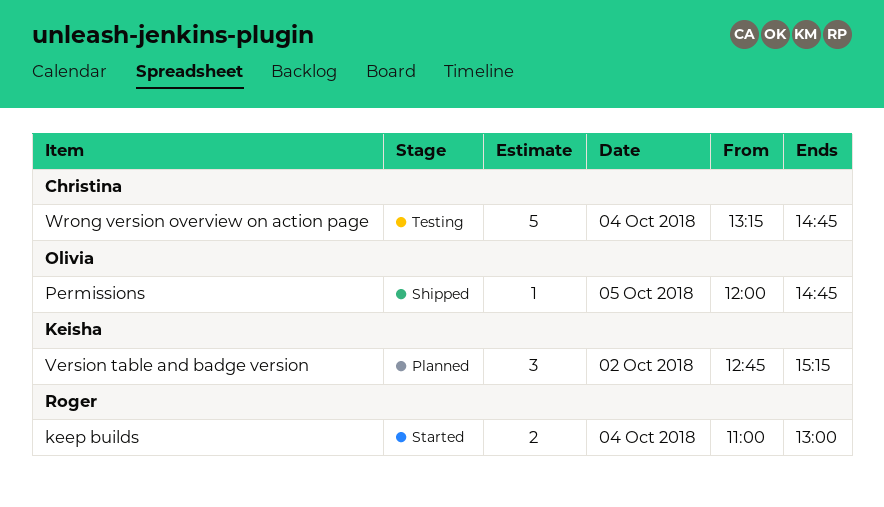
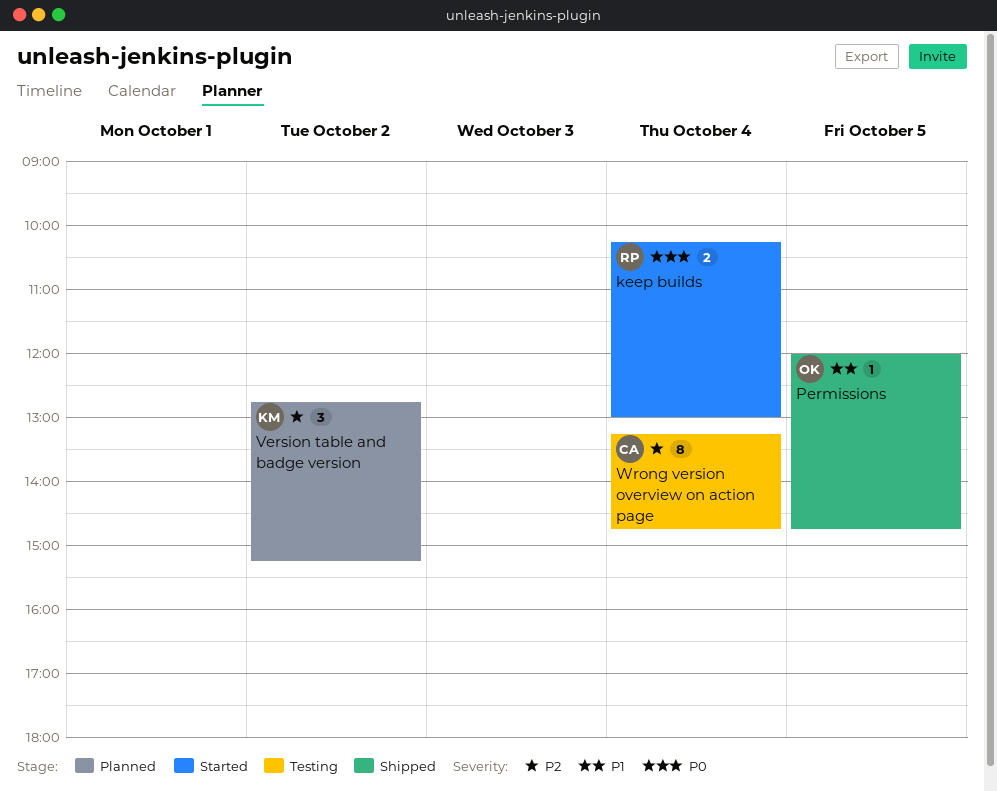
keep builds, begins: 11:00 -> 10:15
Wrong version overview on action page, estimate: 5 -> 8

